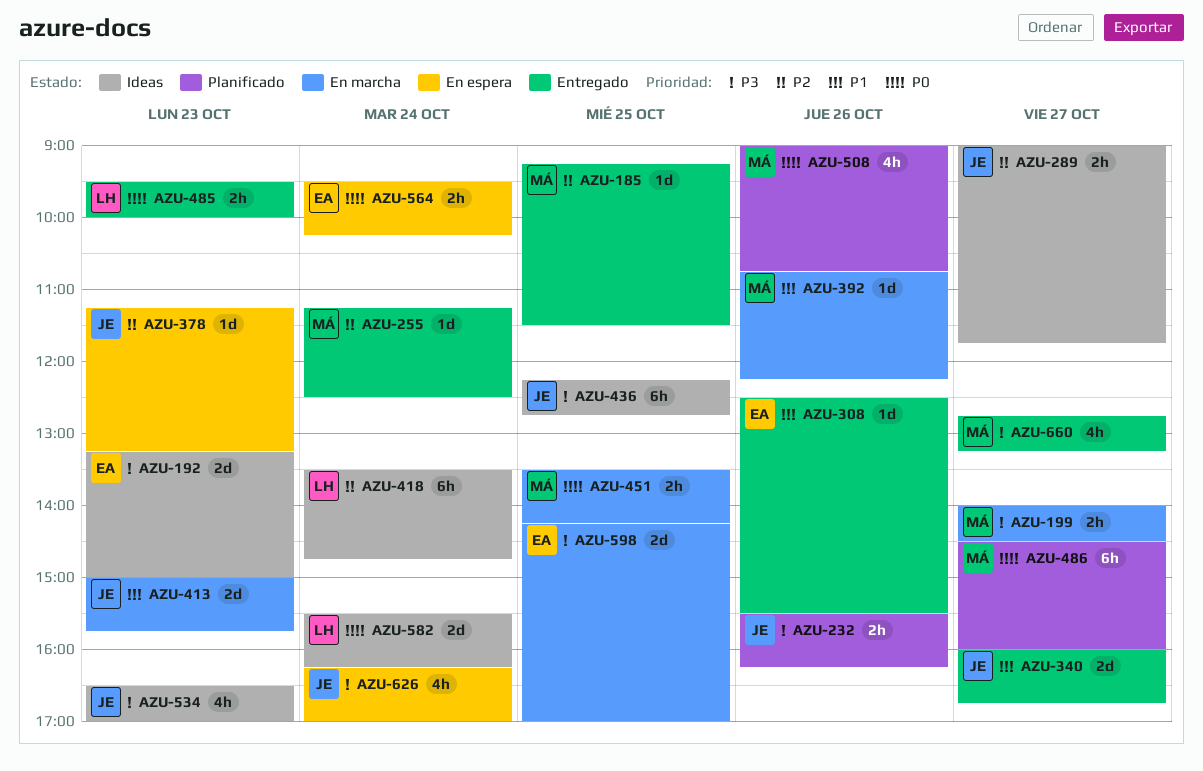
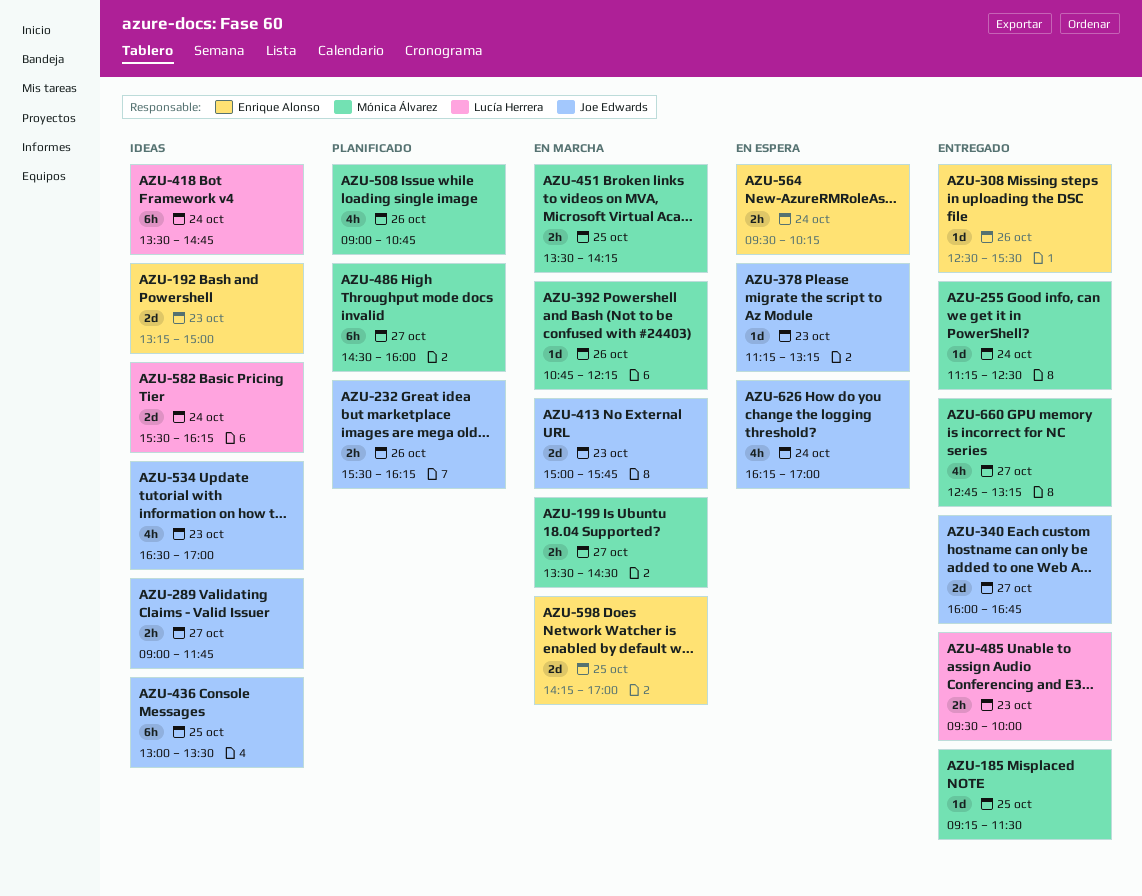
AZU-199, begins: 14:00 -> 13:30
AZU-436, begins: 12:15 -> 13:00
AZU-436, ends: 12:45 -> 13:30

